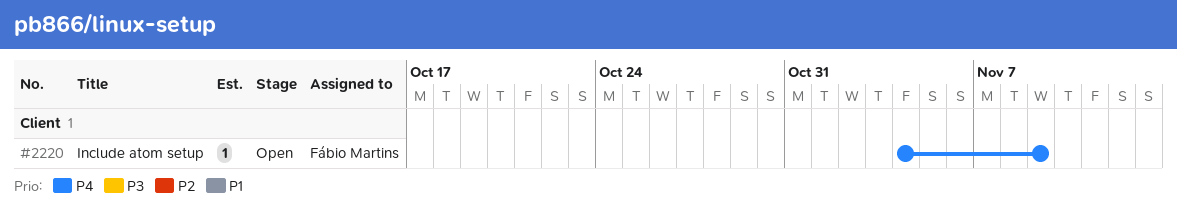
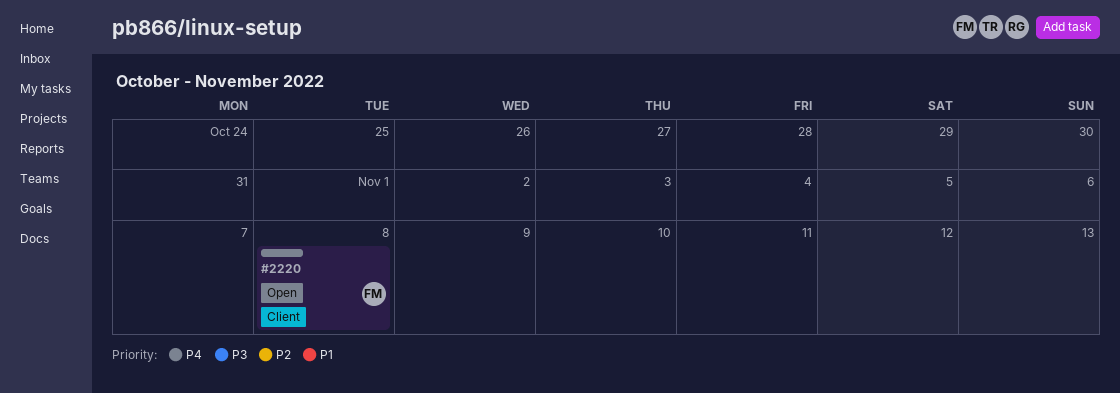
#2220, due: Nov 9 -> Nov 8

